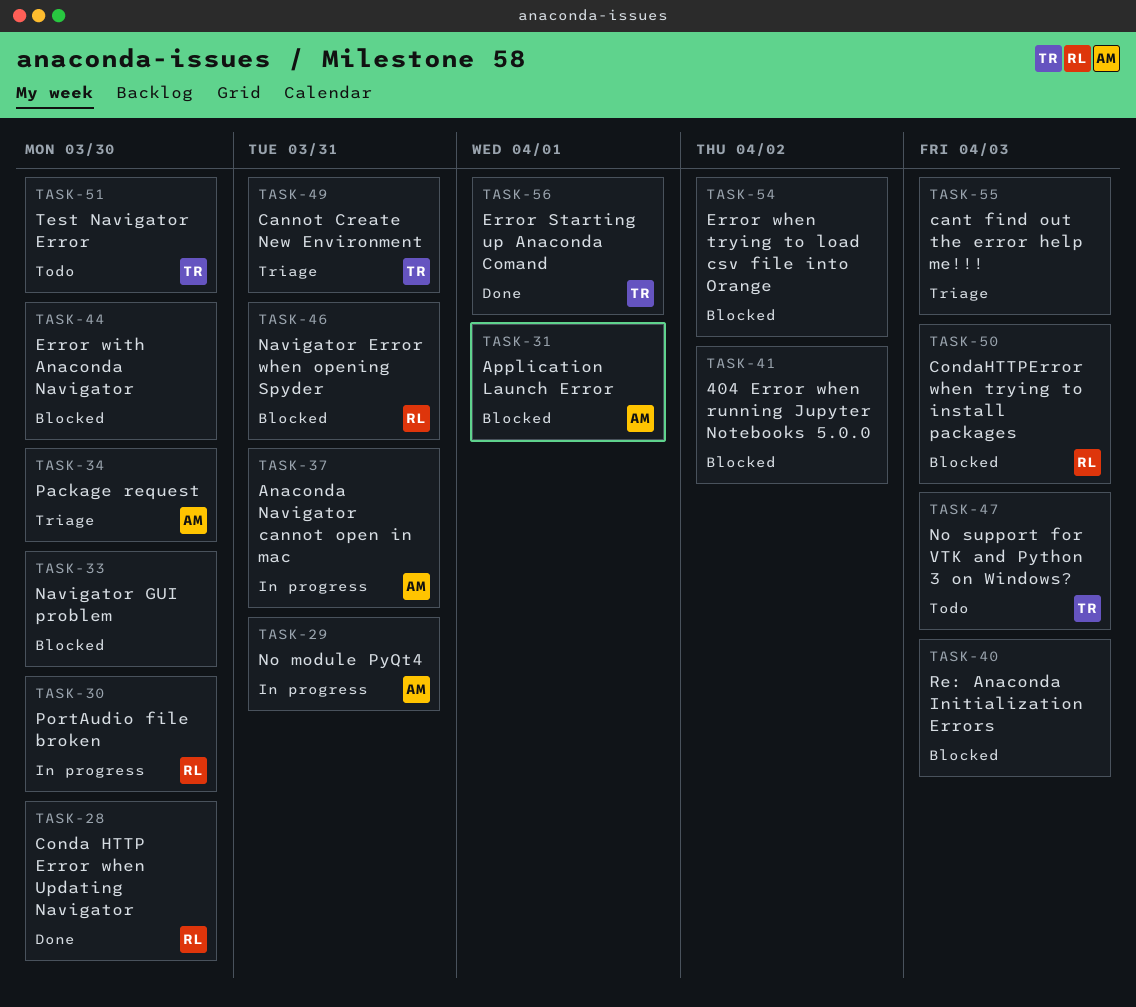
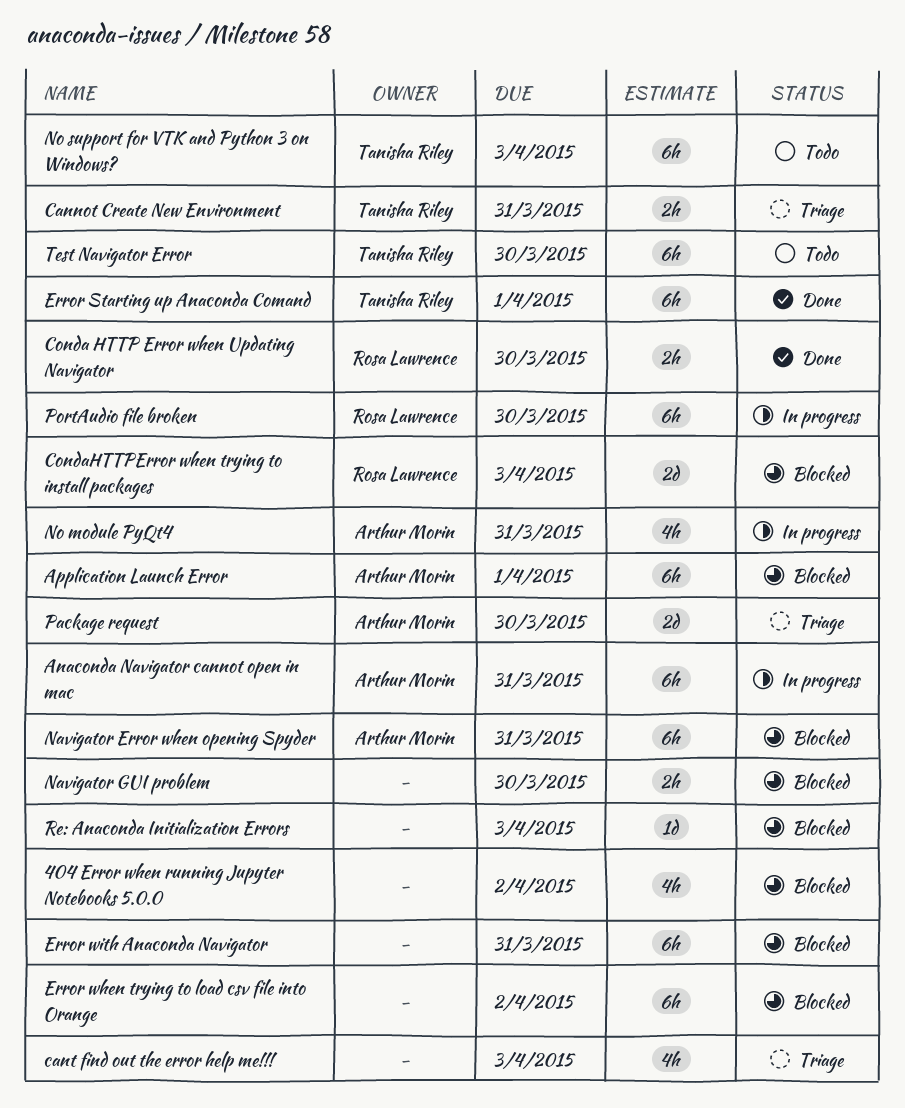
Error with Anaconda Navigator, due: Mar 30 -> Mar 31
Navigator Error when opening Spyder, owner: Rosa Lawrence -> Arthur Morin

